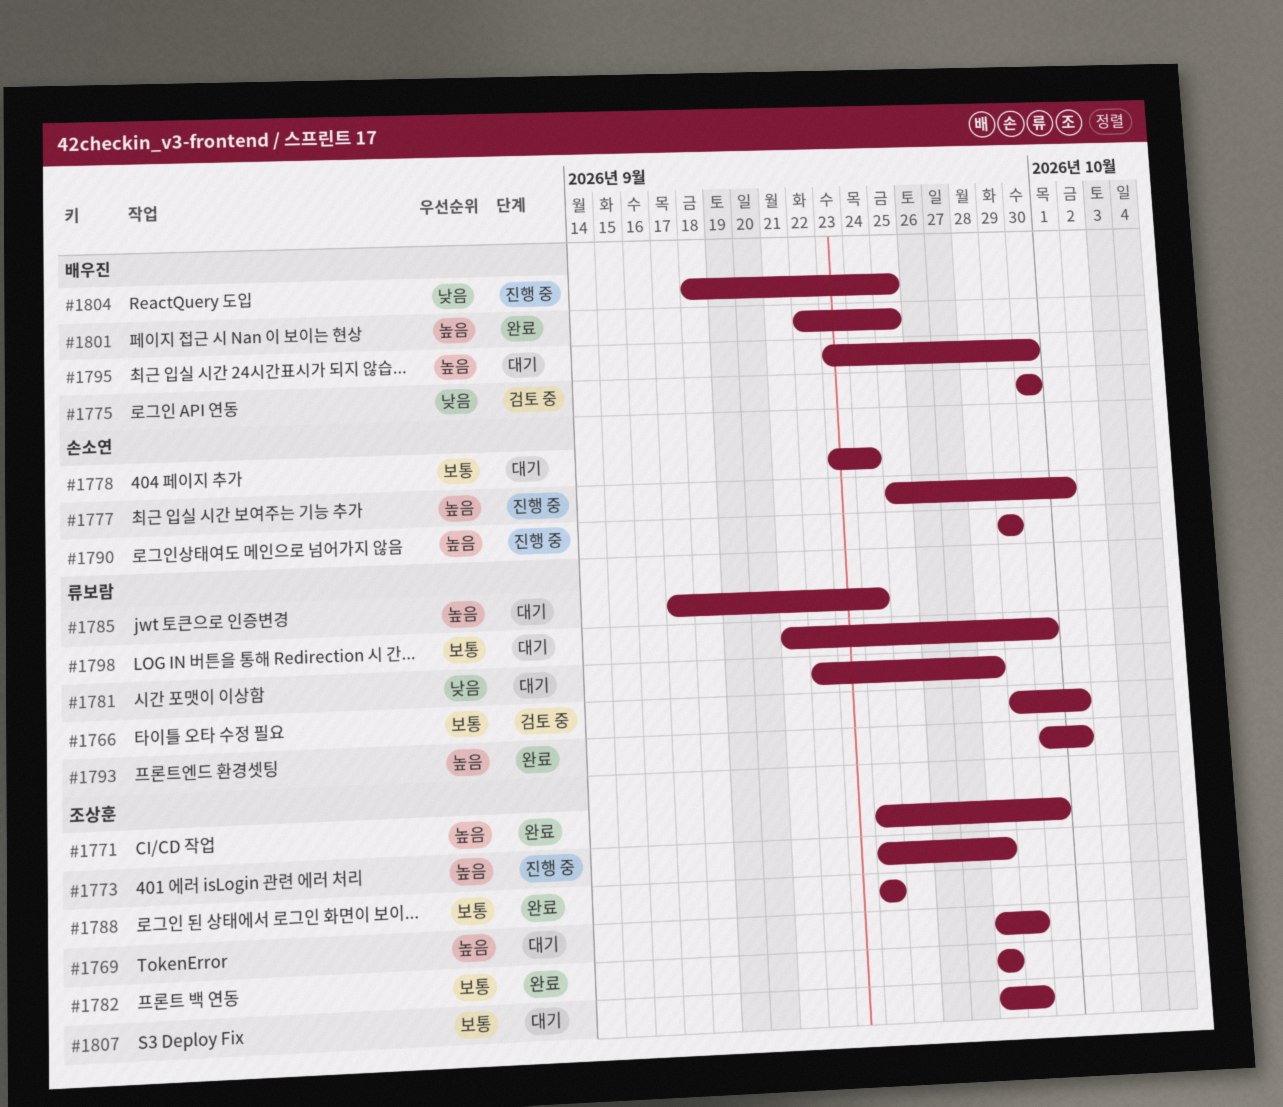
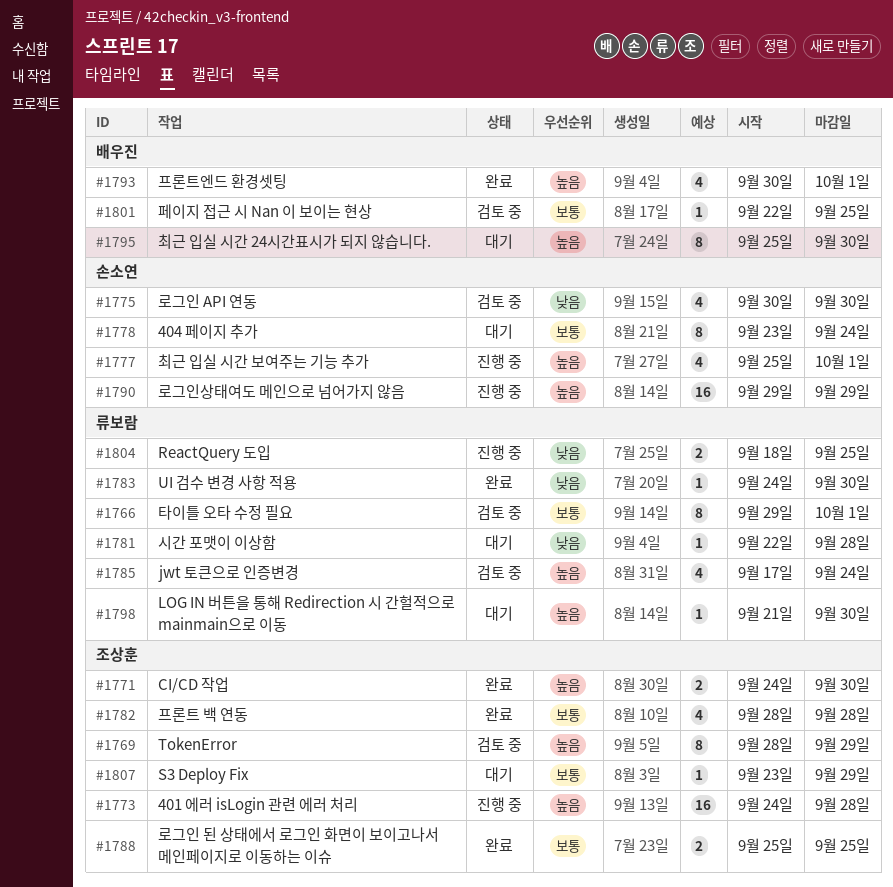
#1769, status: 대기 -> 검토 중
#1775, owner: 배우진 -> 손소연
#1783: none -> present
#1785, status: 대기 -> 검토 중
#1788, start: Sep 24 -> Sep 25
#1788, due: Sep 24 -> Sep 25
#1793, owner: 류보람 -> 배우진
#1795, start: Sep 23 -> Sep 25
#1798, priority: 보통 -> 높음
#1801, status: 완료 -> 검토 중
#1801, priority: 높음 -> 보통
#1804, owner: 배우진 -> 류보람
#1807, start: Sep 28 -> Sep 23

